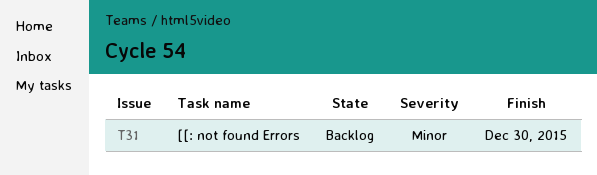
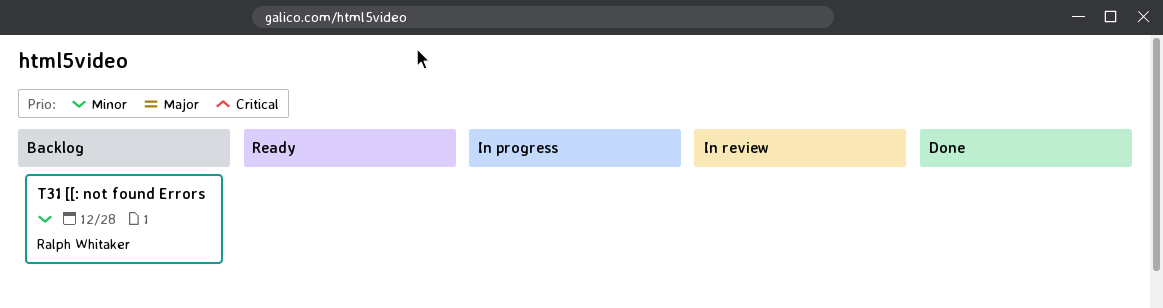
T31, due: Dec 30 -> Dec 28

